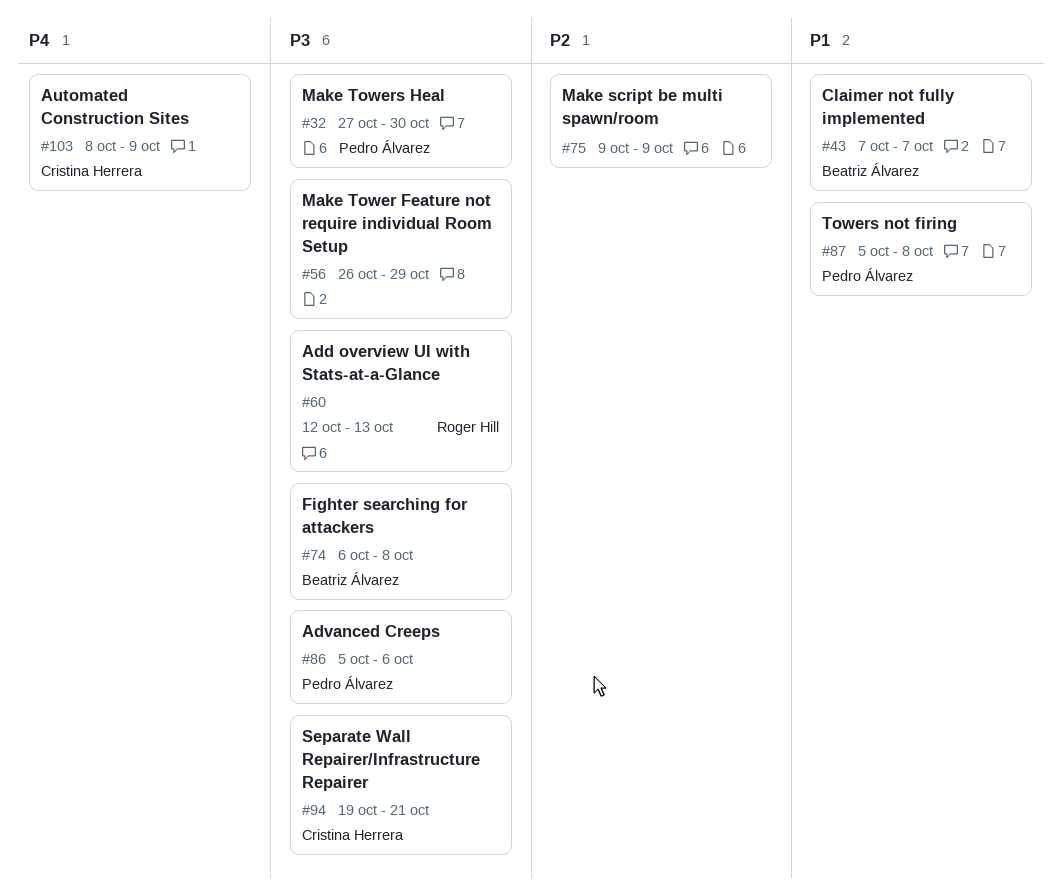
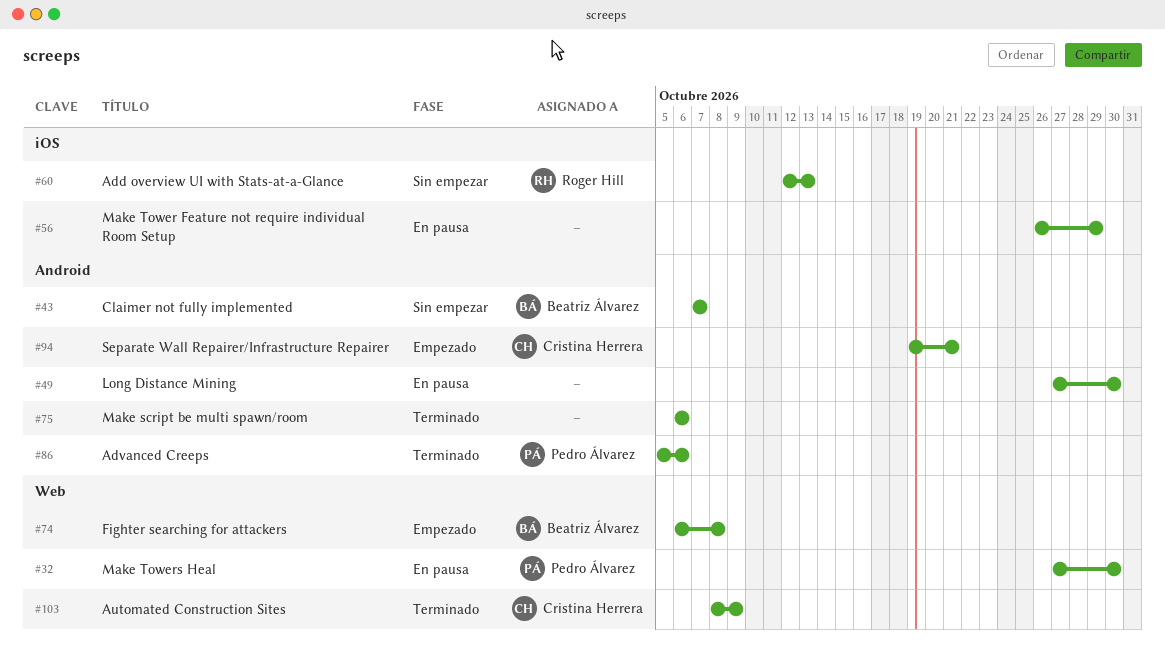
#49: none -> present
#75, start: Oct 9 -> Oct 6
#75, due: Oct 9 -> Oct 6
#87: present -> none

